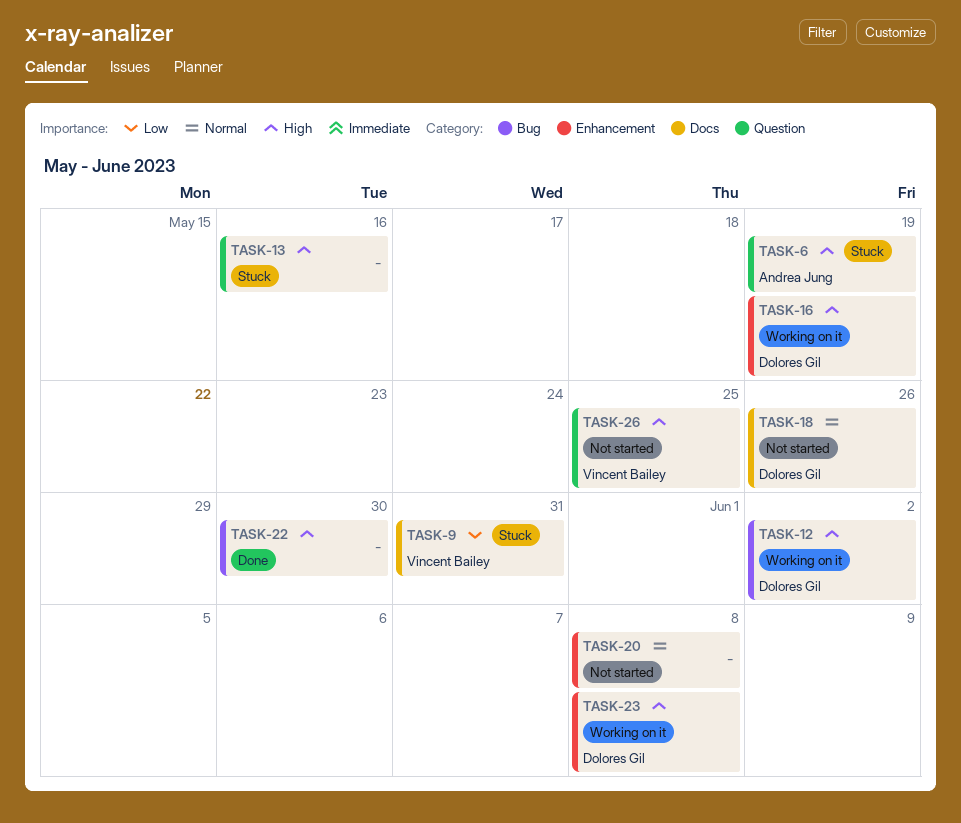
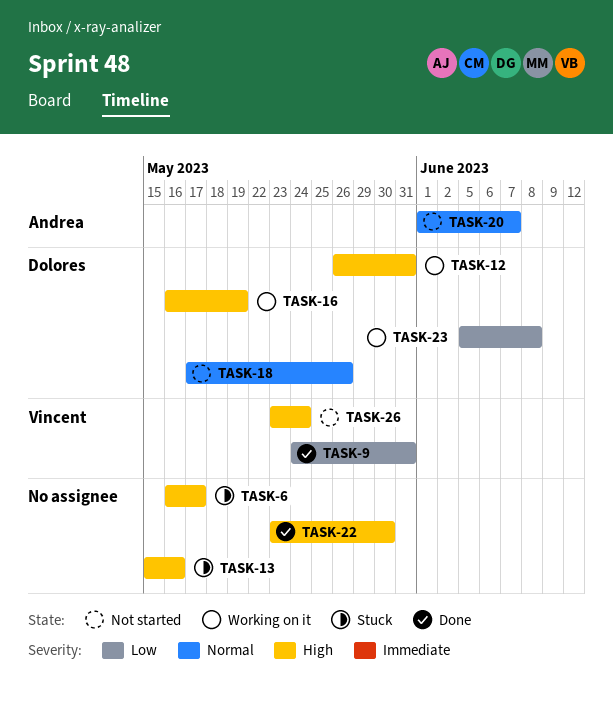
TASK-6, owner: Andrea Jung -> none
TASK-6, due: May 19 -> May 17
TASK-9, status: Stuck -> Done
TASK-12, due: Jun 2 -> May 31
TASK-20, owner: none -> Andrea Jung
TASK-20, due: Jun 8 -> Jun 7
TASK-23, priority: High -> Low
TASK-26, due: May 25 -> May 24

